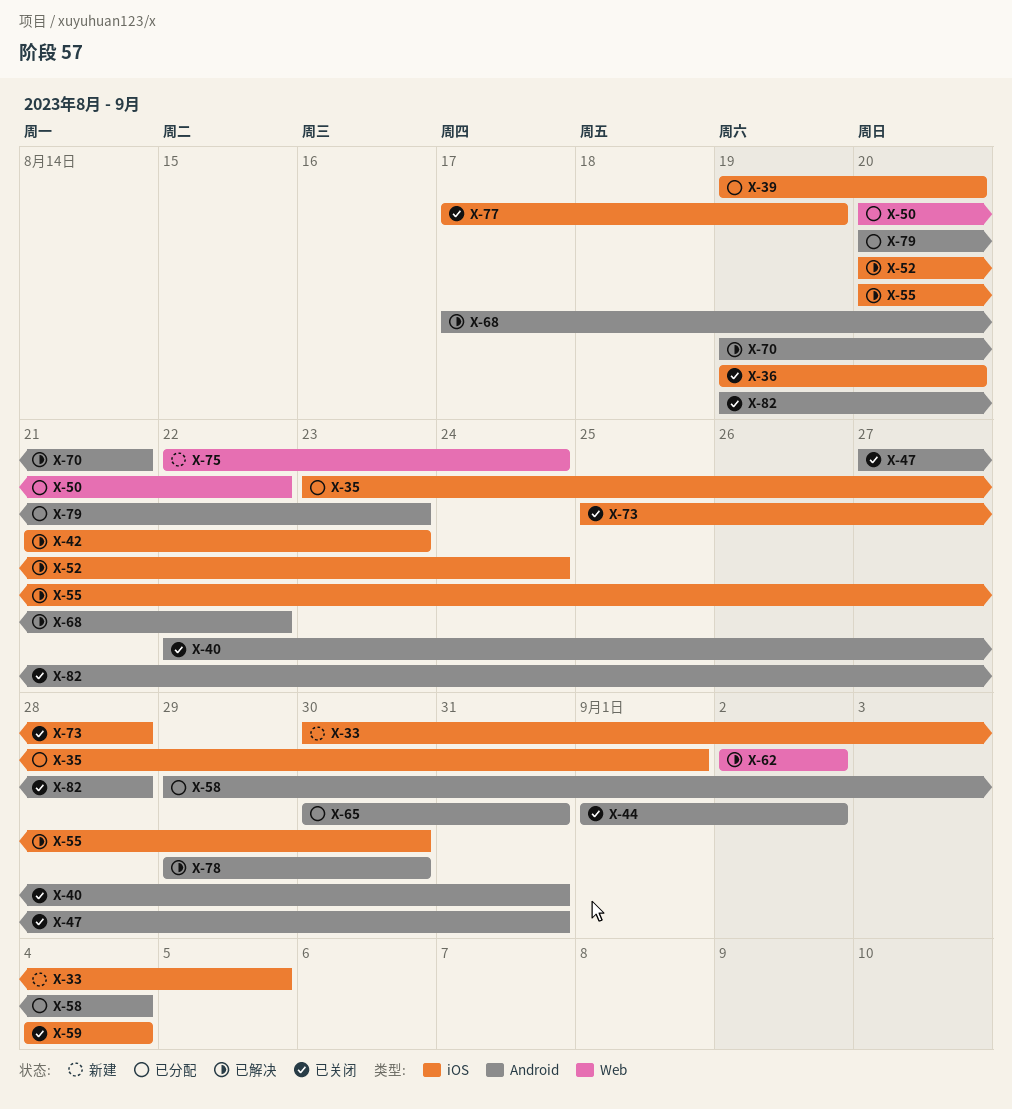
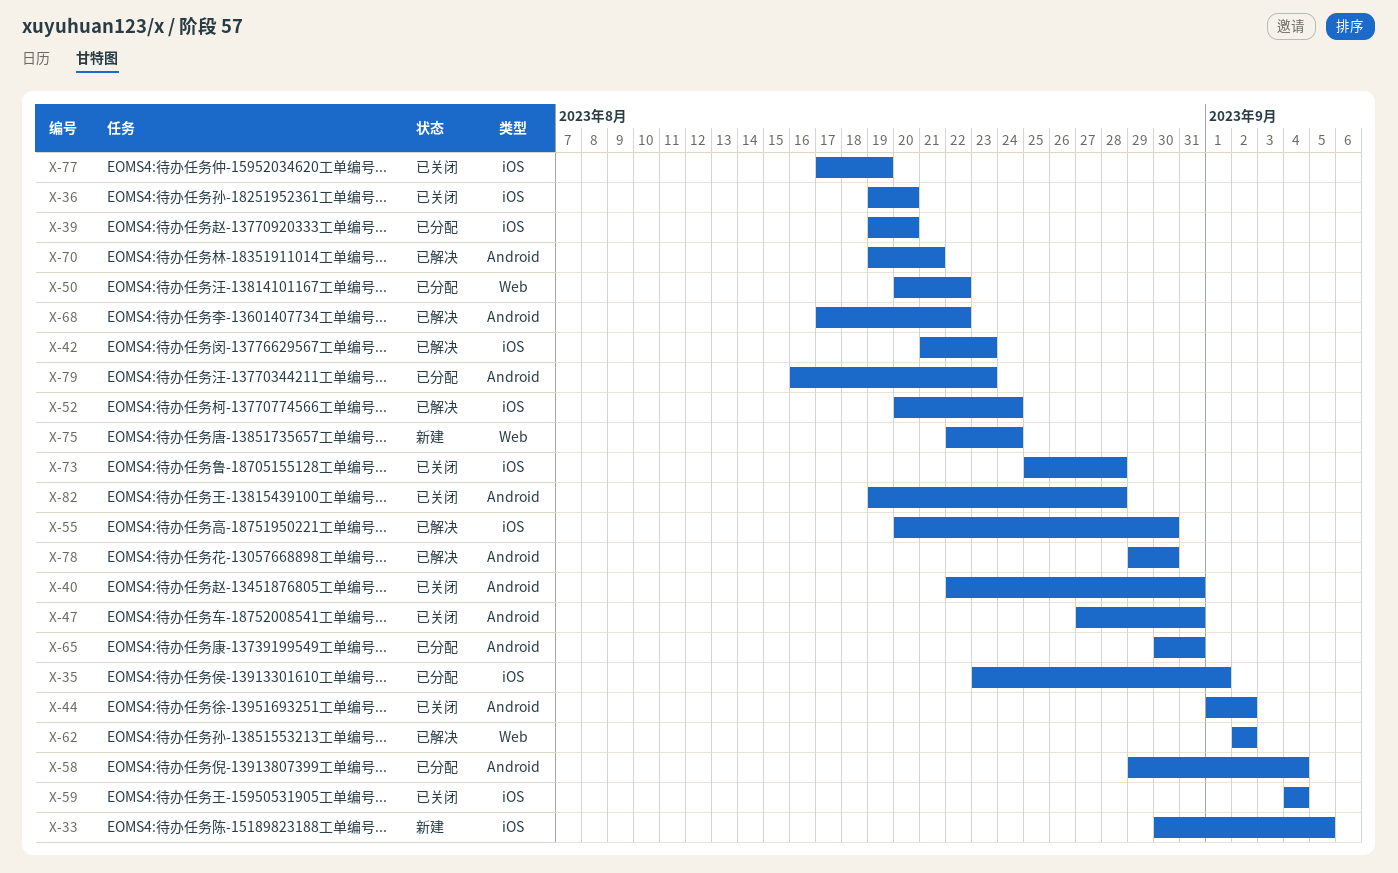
X-79, start: Aug 20 -> Aug 16

